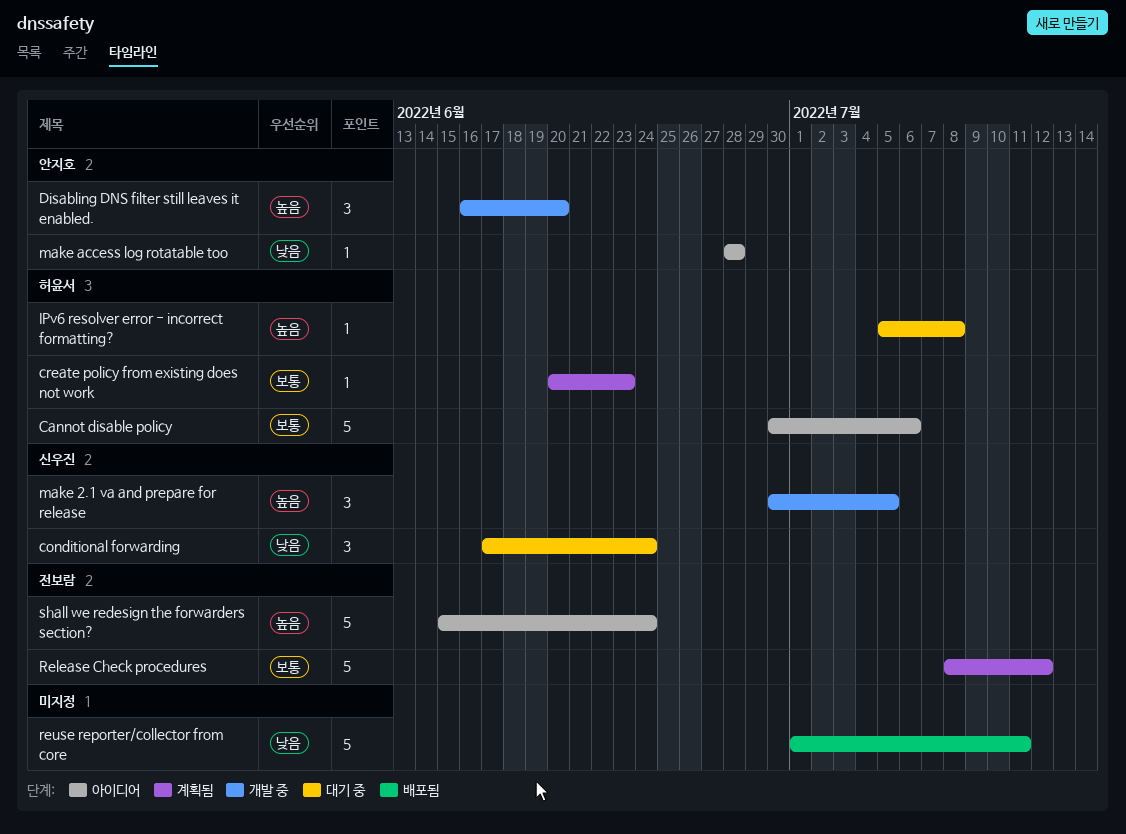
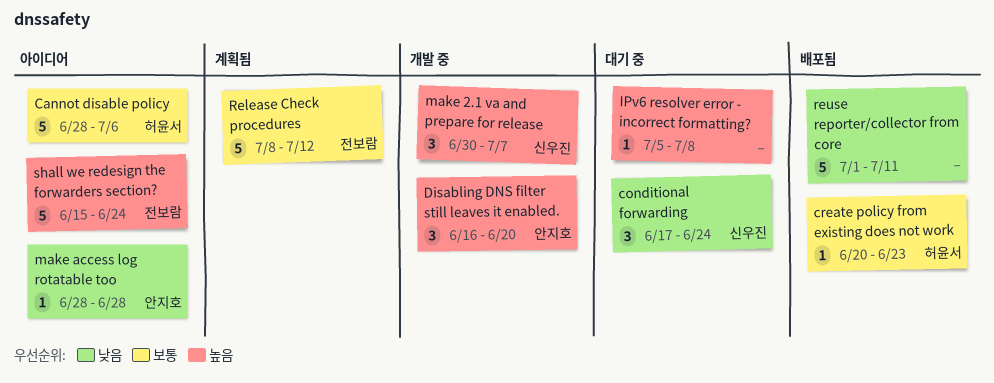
Cannot disable policy, start: Jun 30 -> Jun 28
create policy from existing does not work, status: 계획됨 -> 배포됨
IPv6 resolver error - incorrect formatting?, owner: 허윤서 -> none
make 2.1 va and prepare for release, due: Jul 5 -> Jul 7

